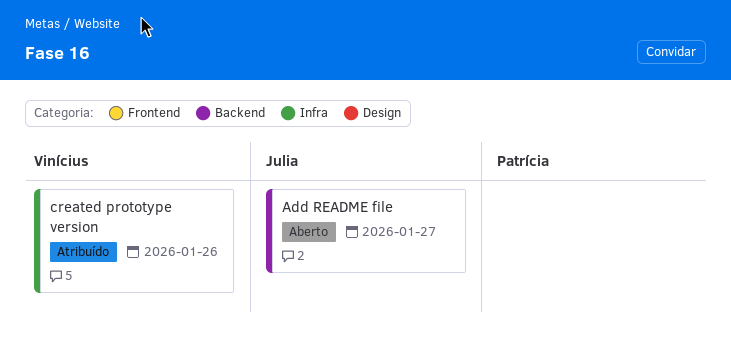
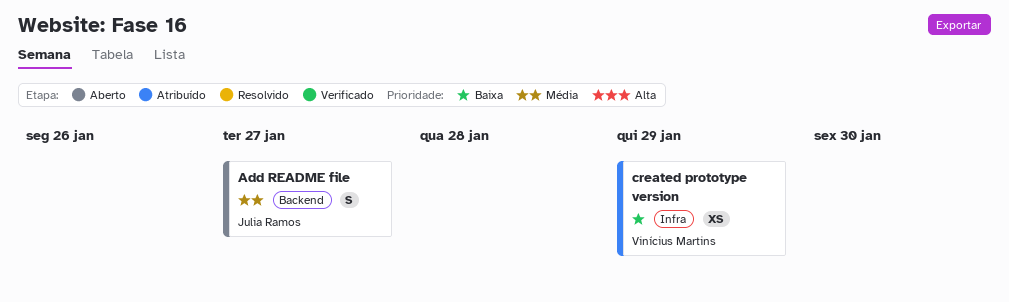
created prototype version, due: Jan 26 -> Jan 29

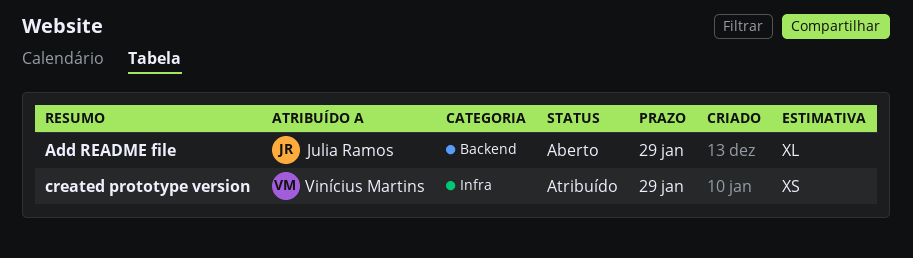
Add README file, estimate: S -> XL
Add README file, due: Jan 27 -> Jan 29

